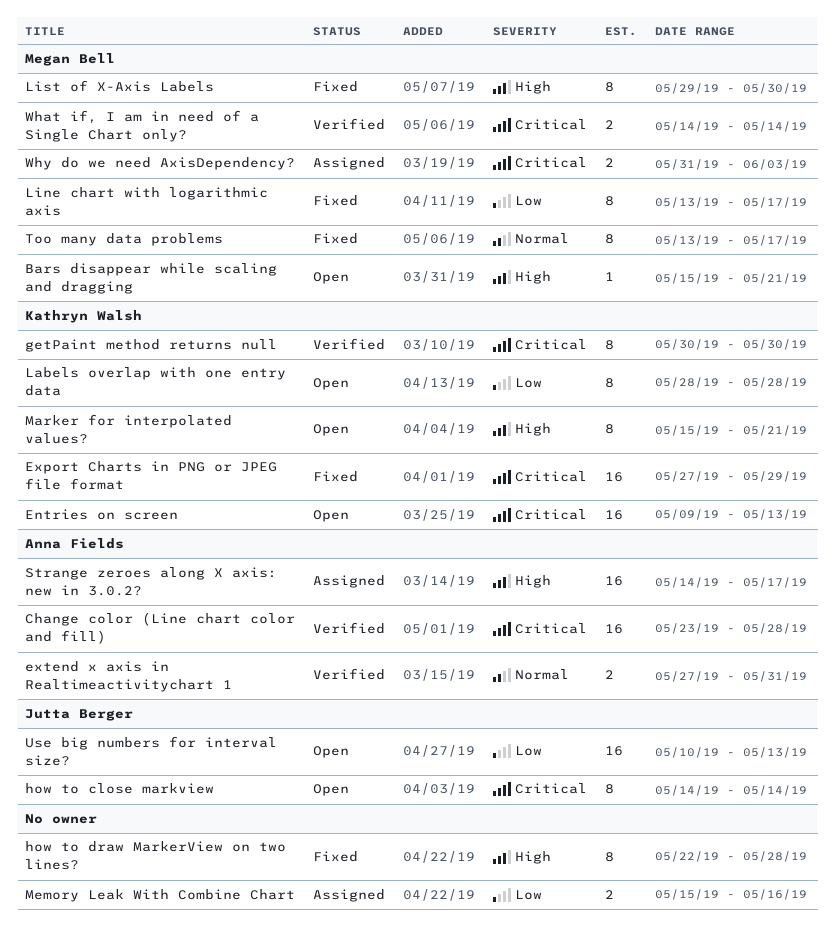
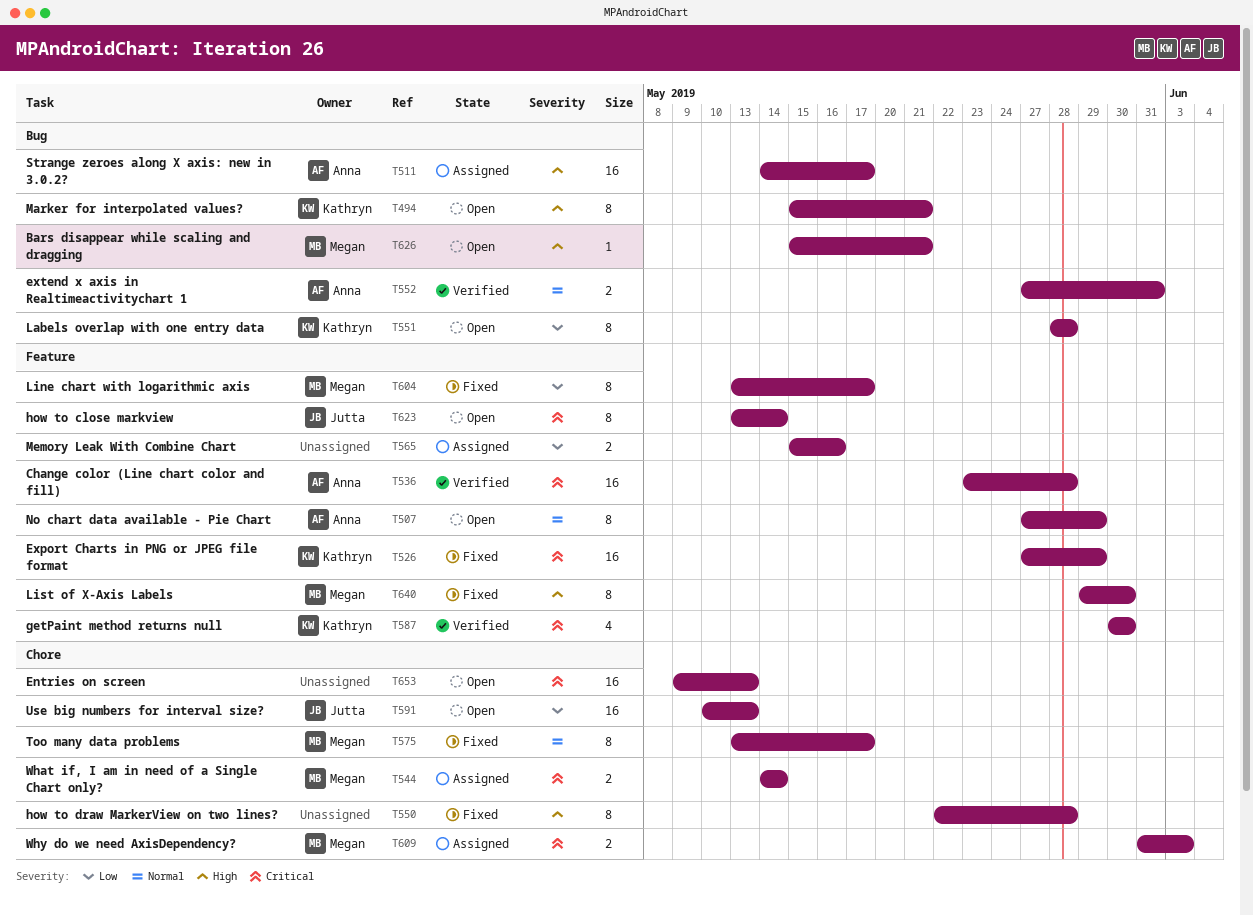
Entries on screen, owner: Kathryn Walsh -> none
getPaint method returns null, estimate: 8 -> 4
how to close markview, start: May 14 -> May 13
No chart data available - Pie Chart: none -> present
What if, I am in need of a Single Chart only?, status: Verified -> Assigned

